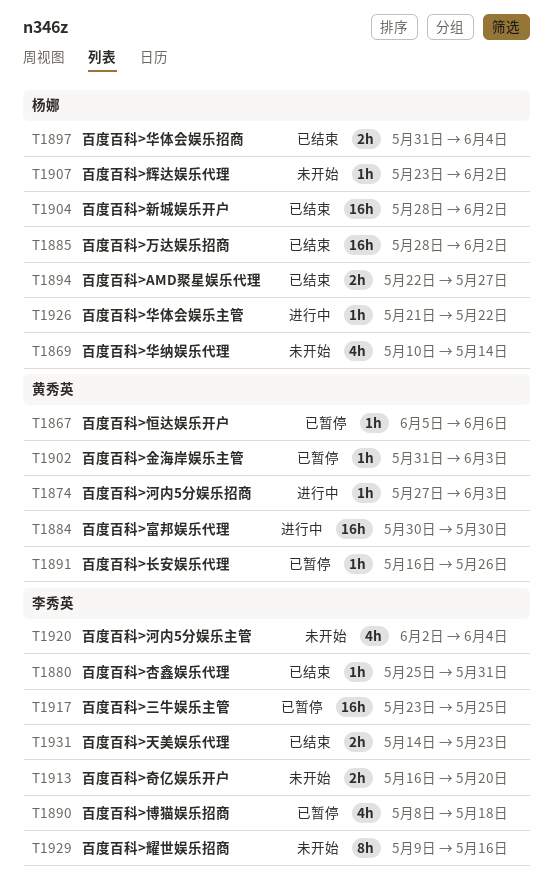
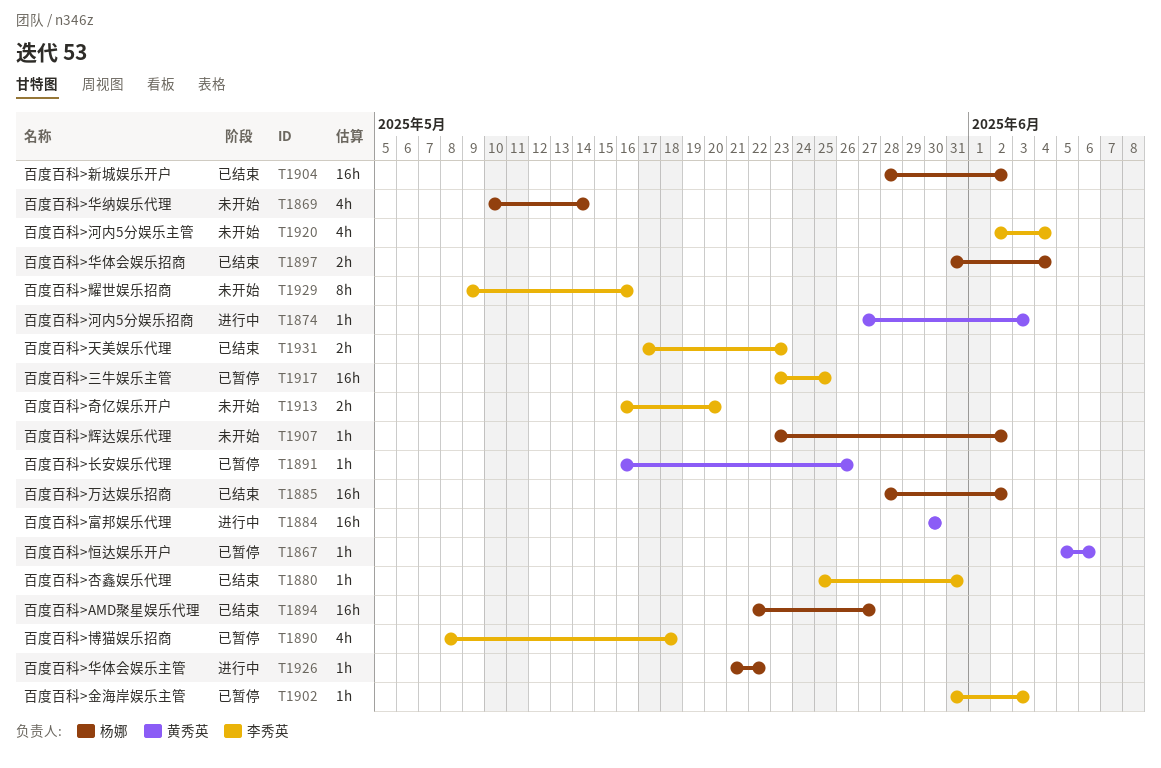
T1894, estimate: 2h -> 16h
T1902, owner: 黄秀英 -> 李秀英
T1931, start: May 14 -> May 17

